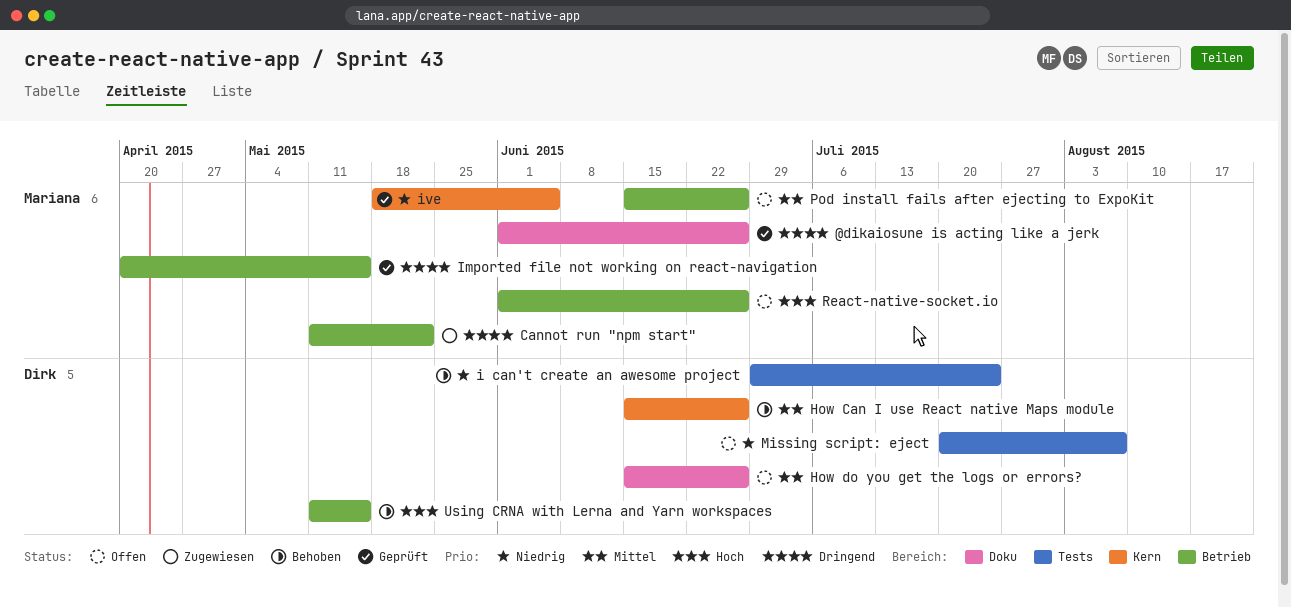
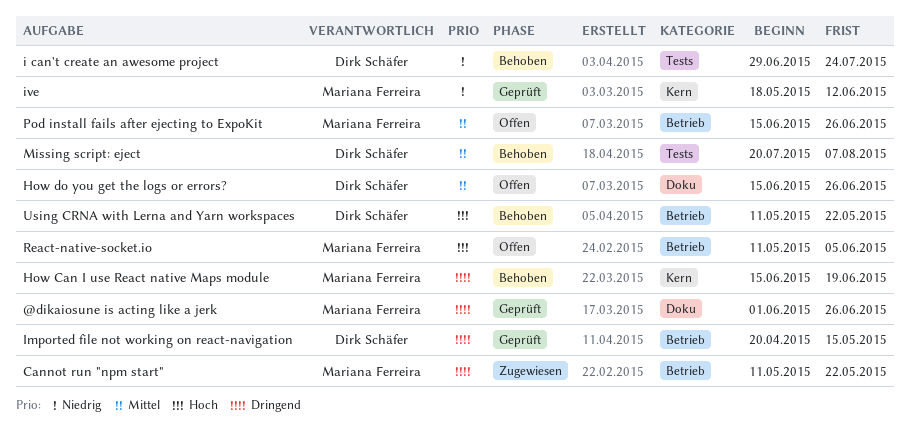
How Can I use React native Maps module, owner: Dirk Schäfer -> Mariana Ferreira
How Can I use React native Maps module, priority: Mittel -> Dringend
How Can I use React native Maps module, due: Jun 26 -> Jun 19
Imported file not working on react-navigation, owner: Mariana Ferreira -> Dirk Schäfer
ive, due: Jun 5 -> Jun 12
Missing script: eject, status: Offen -> Behoben
Missing script: eject, priority: Niedrig -> Mittel
React-native-socket.io, start: Jun 1 -> May 11
React-native-socket.io, due: Jun 26 -> Jun 5
Using CRNA with Lerna and Yarn workspaces, due: May 15 -> May 22

